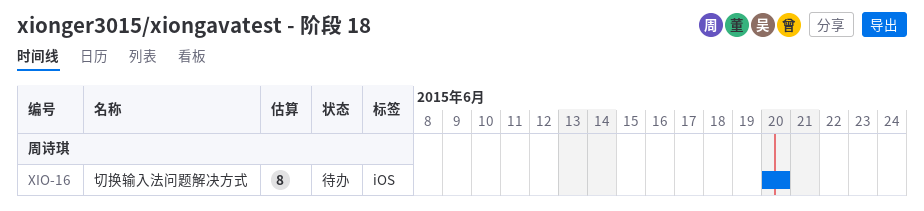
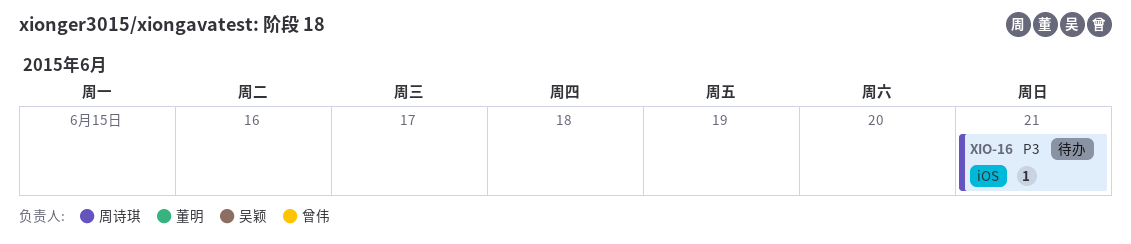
XIO-16, estimate: 8 -> 1
XIO-16, due: Jun 20 -> Jun 21

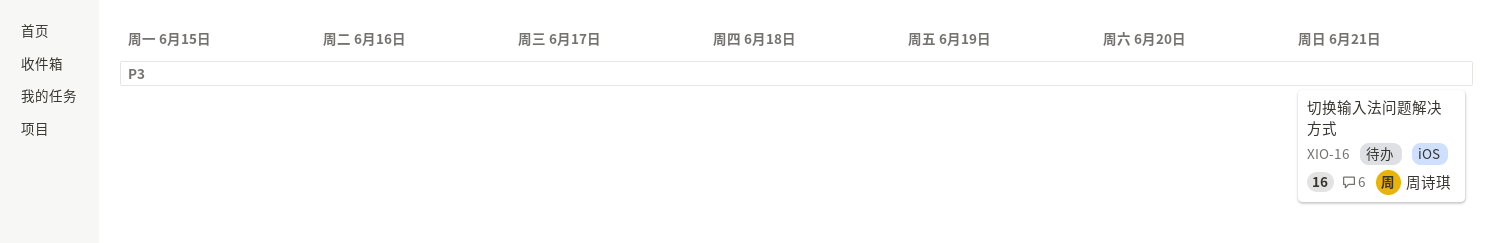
XIO-16, estimate: 1 -> 16

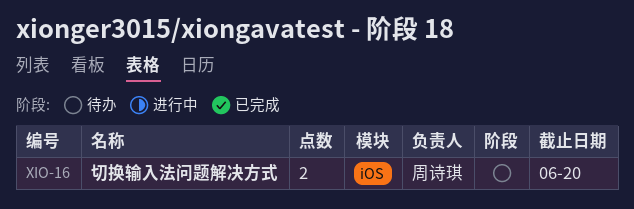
XIO-16, estimate: 16 -> 2
XIO-16, due: Jun 21 -> Jun 20

